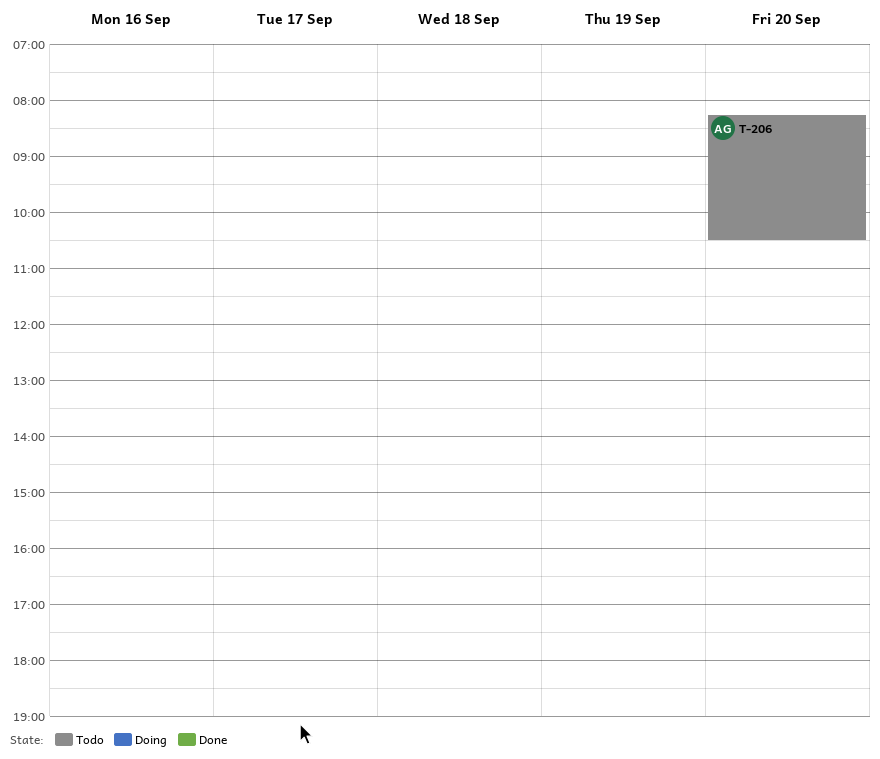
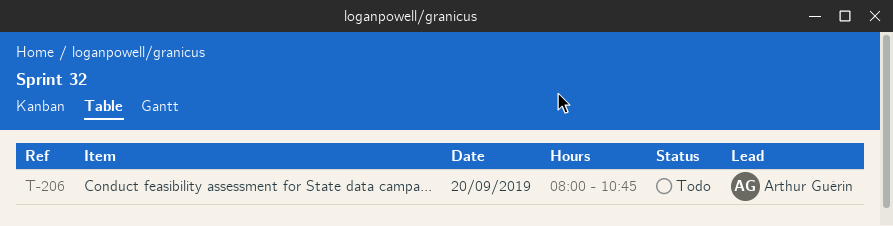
T-206, begins: 08:15 -> 08:00
T-206, ends: 10:30 -> 10:45

